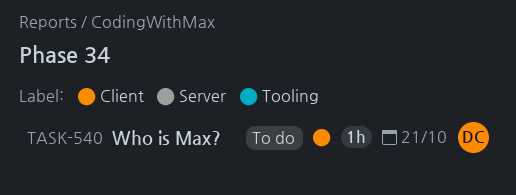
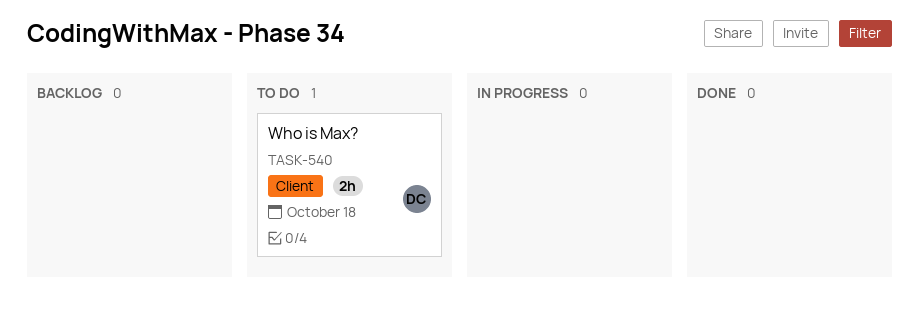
TASK-540, estimate: 1h -> 2h
TASK-540, due: Oct 21 -> Oct 18

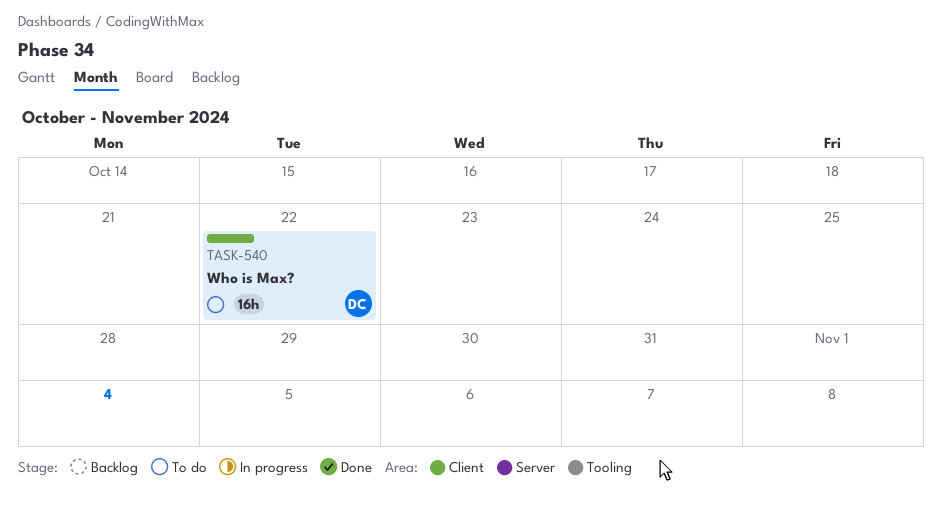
TASK-540, estimate: 2h -> 16h
TASK-540, due: Oct 18 -> Oct 22

